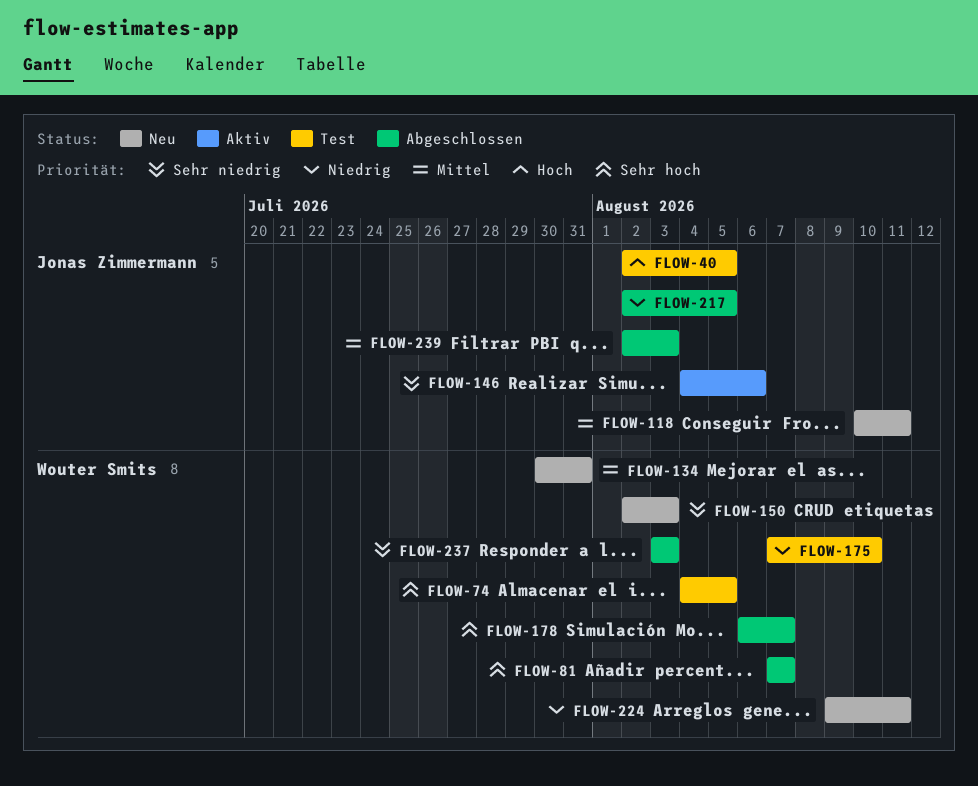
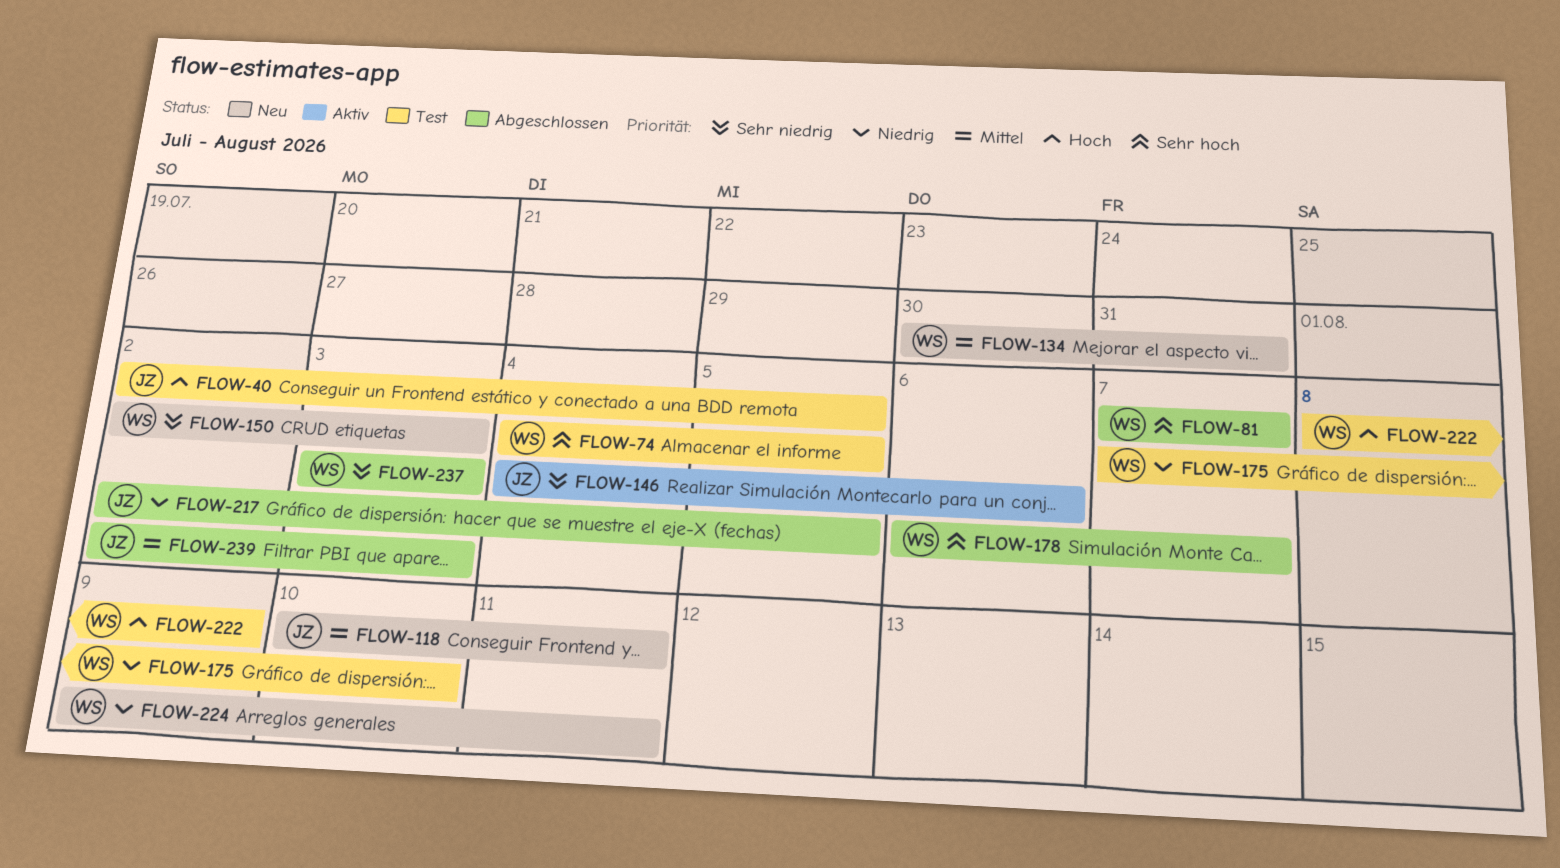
FLOW-222: none -> present

